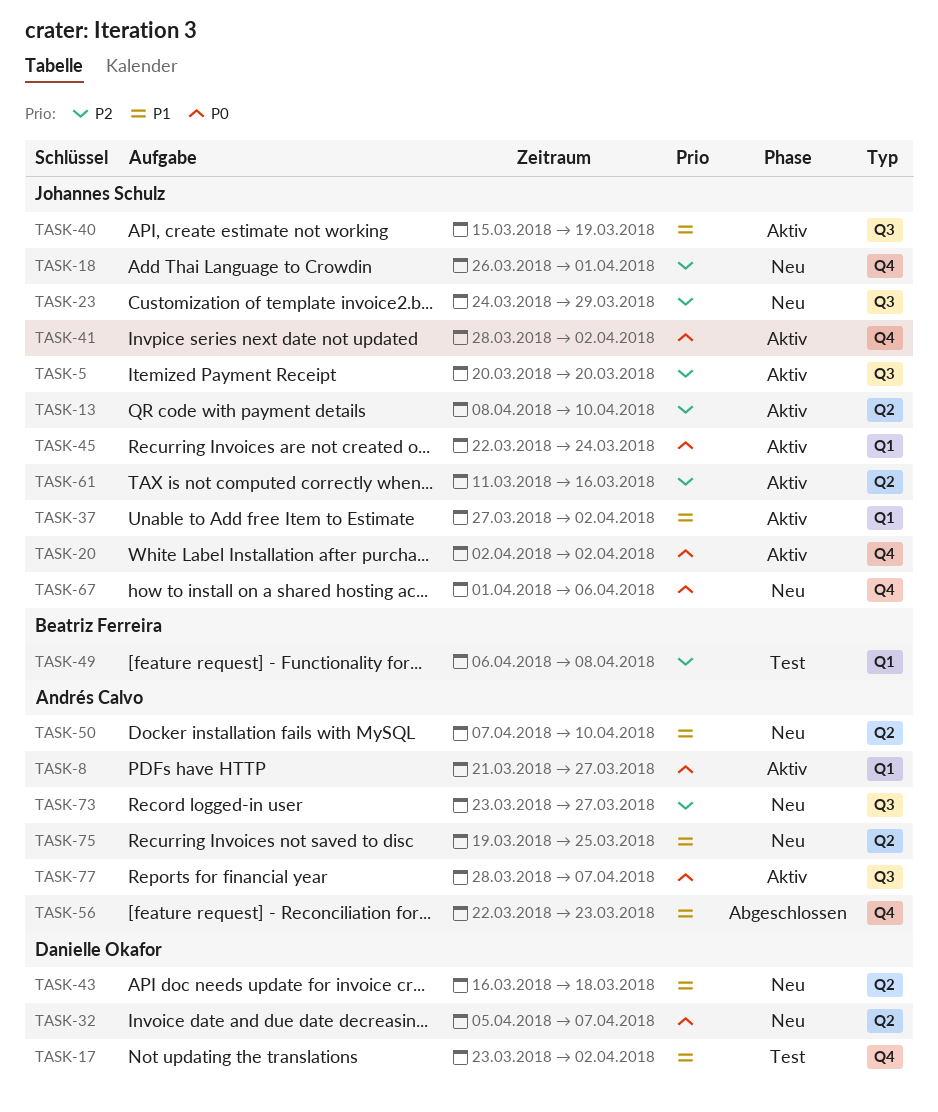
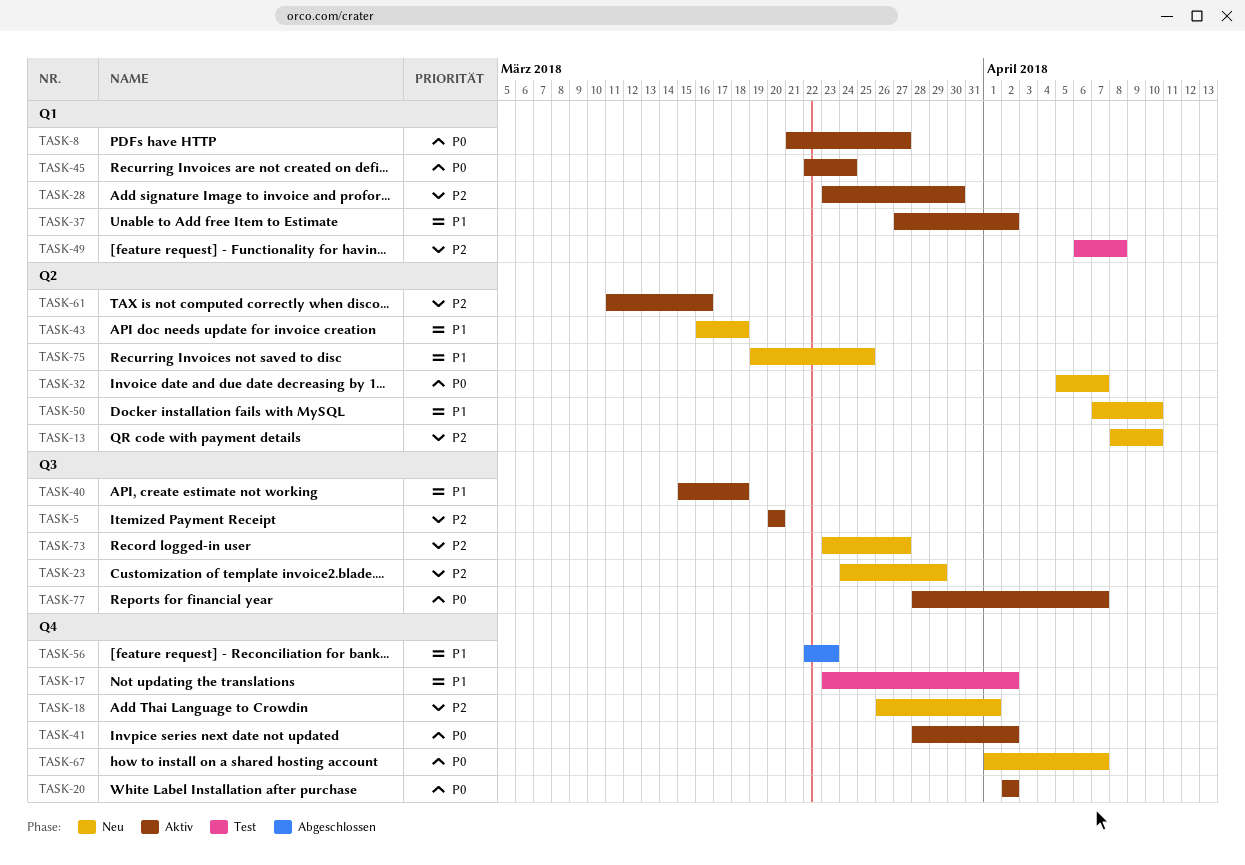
TASK-13, status: Aktiv -> Neu
TASK-28: none -> present
TASK-40, due: Mar 19 -> Mar 18
TASK-67, due: Apr 6 -> Apr 7

